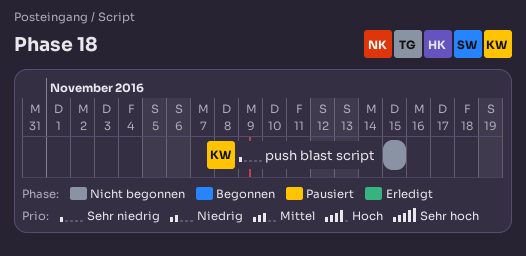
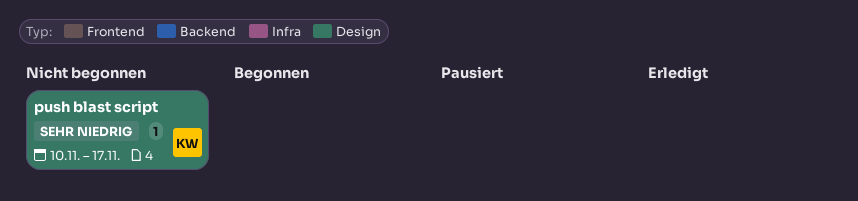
push blast script, start: Nov 15 -> Nov 10
push blast script, due: Nov 15 -> Nov 17

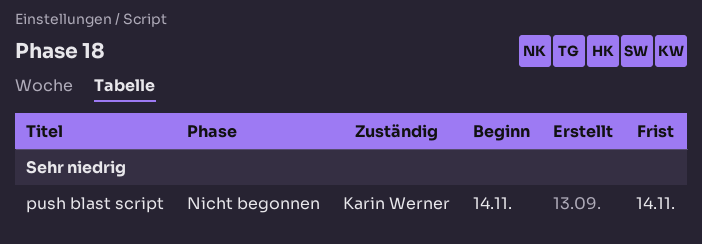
push blast script, start: Nov 10 -> Nov 14
push blast script, due: Nov 17 -> Nov 14

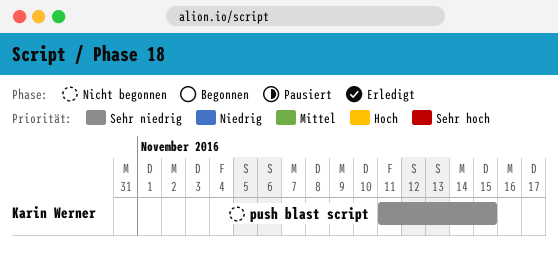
push blast script, start: Nov 14 -> Nov 11
push blast script, due: Nov 14 -> Nov 15

